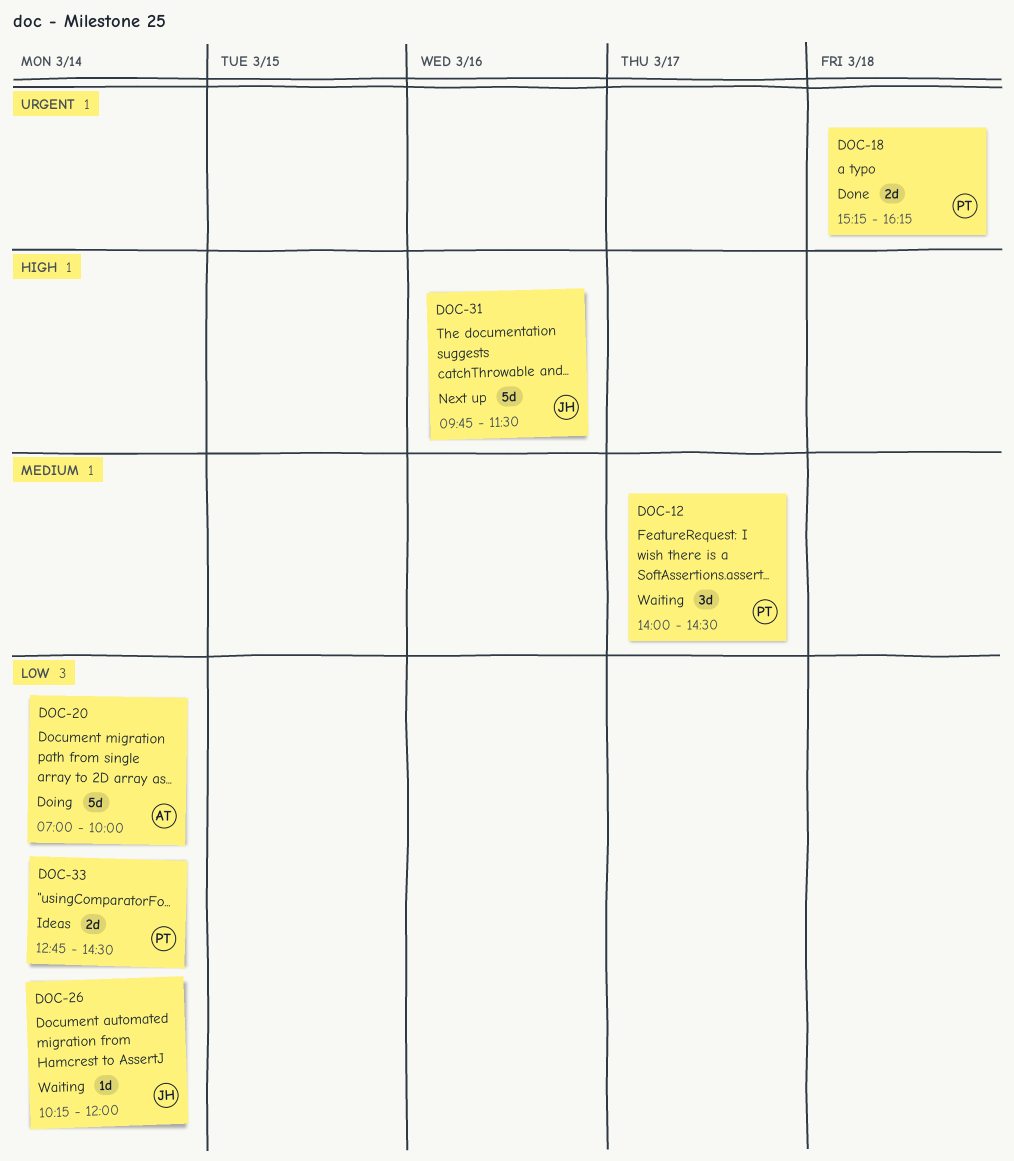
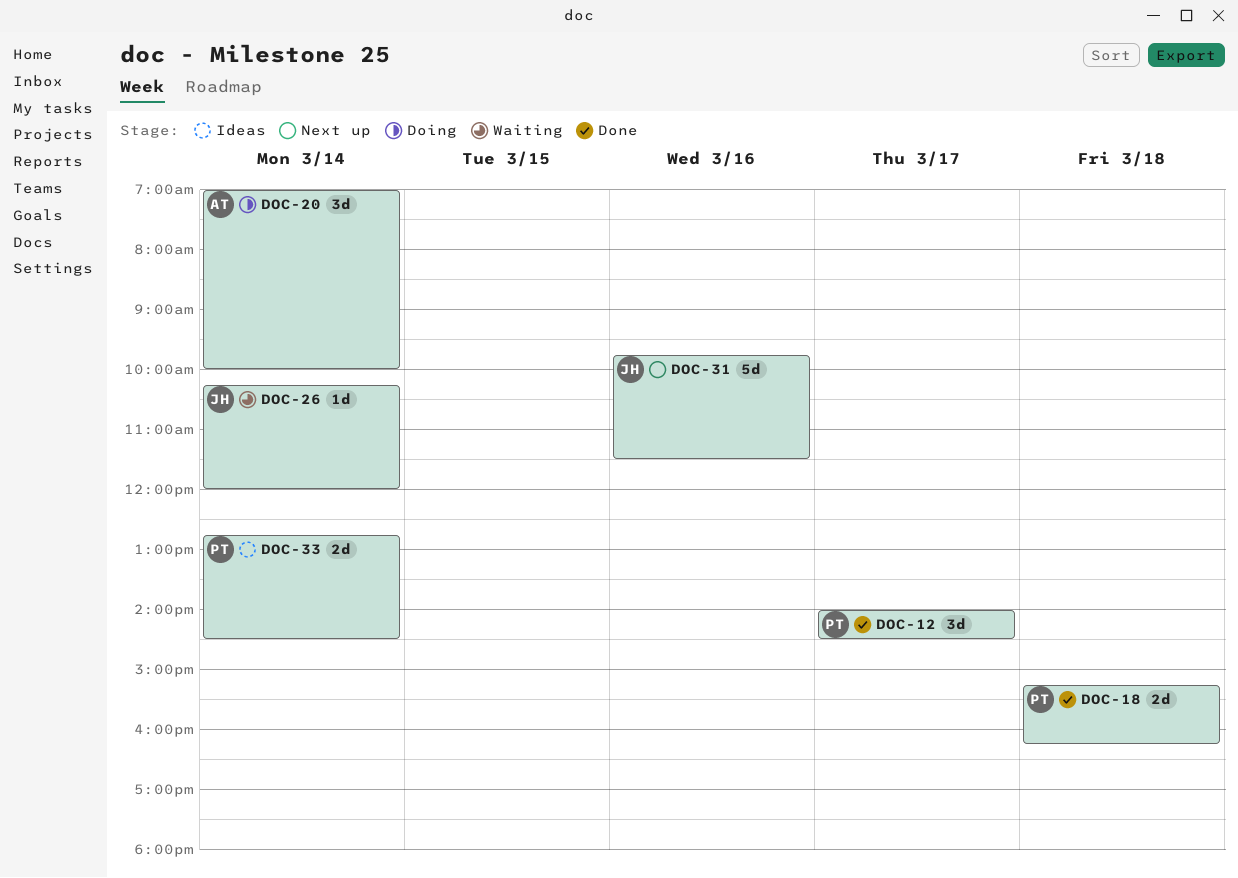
DOC-12, status: Waiting -> Done
DOC-20, estimate: 5d -> 3d

